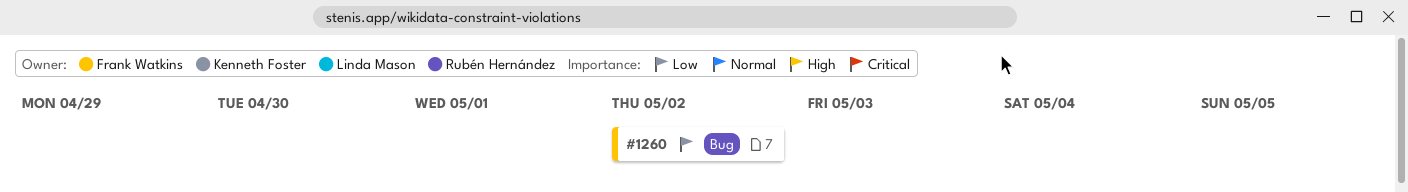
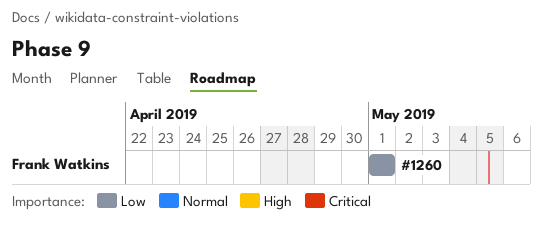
#1260, due: May 2 -> May 1

